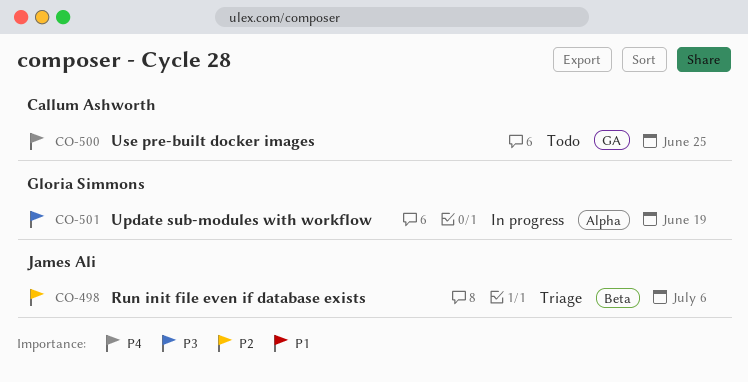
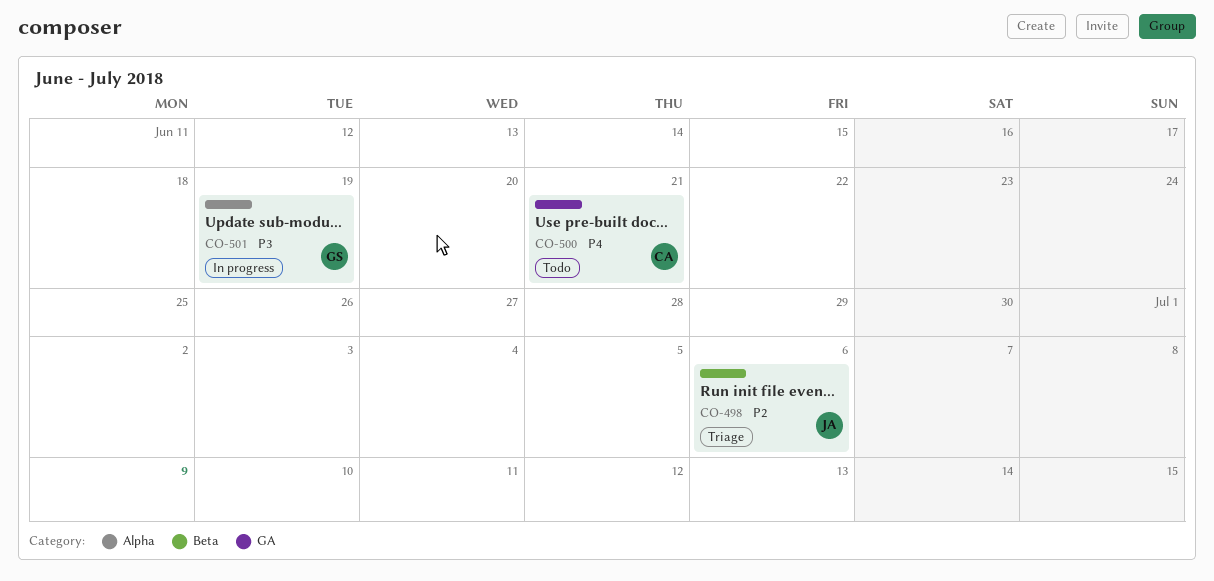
CO-500, due: Jun 25 -> Jun 21

